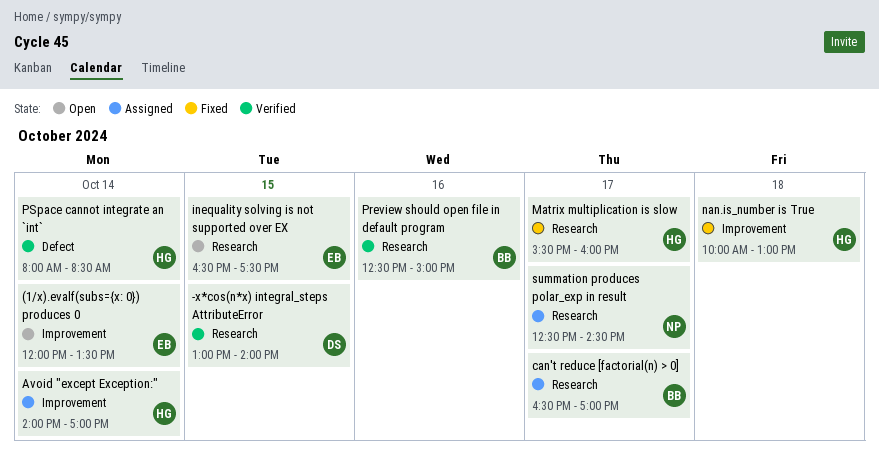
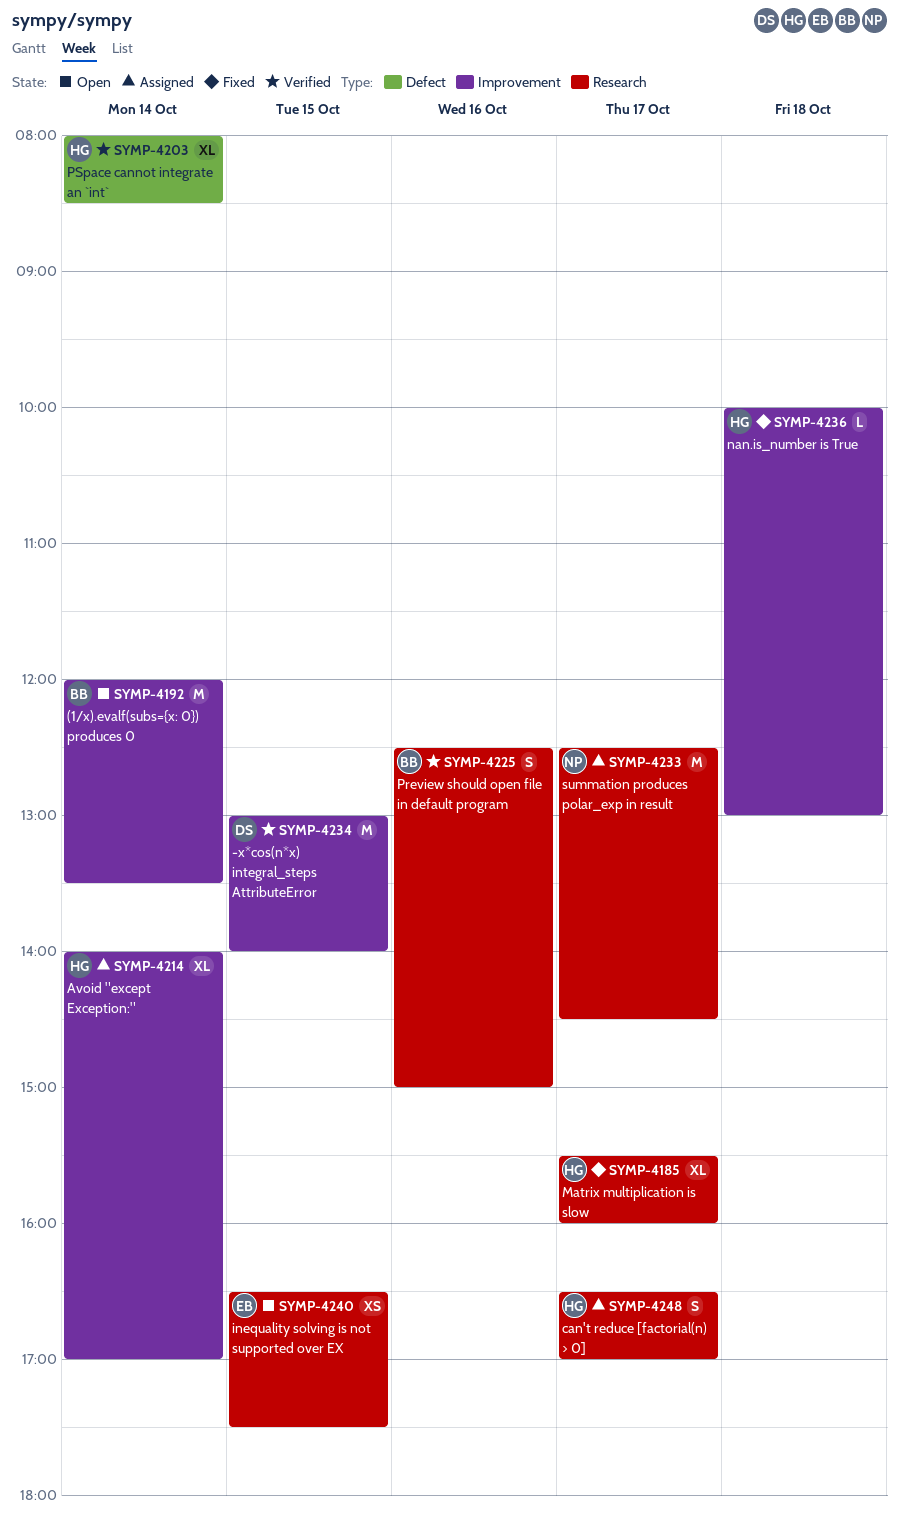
(1/x).evalf(subs={x: 0}) produces 0, owner: EB -> BB
-x*cos(n*x) integral_steps AttributeError, label: Research -> Improvement
can't reduce [factorial(n) > 0], owner: BB -> HG

